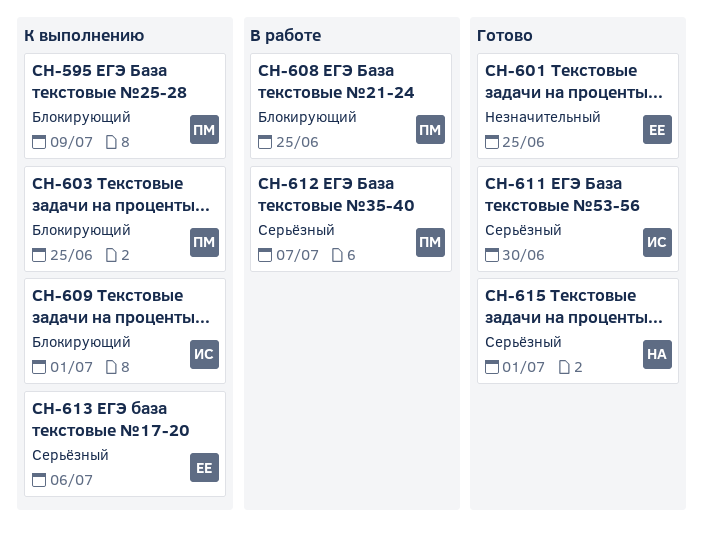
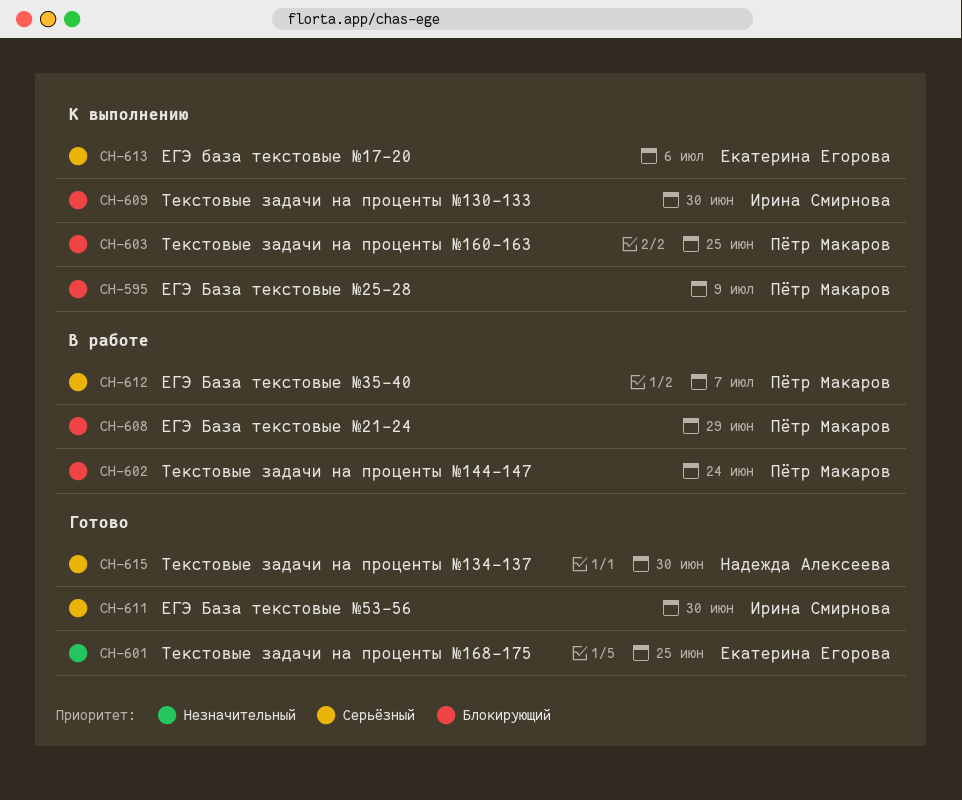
CH-602: none -> present
CH-608, due: Jun 25 -> Jun 29
CH-609, due: Jul 1 -> Jun 30
CH-615, due: Jul 1 -> Jun 30

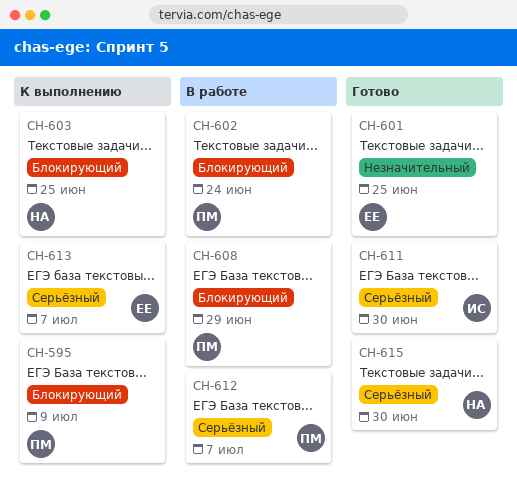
CH-603, owner: Пётр Макаров -> Надежда Алексеева
CH-609: present -> none
CH-613, due: Jul 6 -> Jul 7

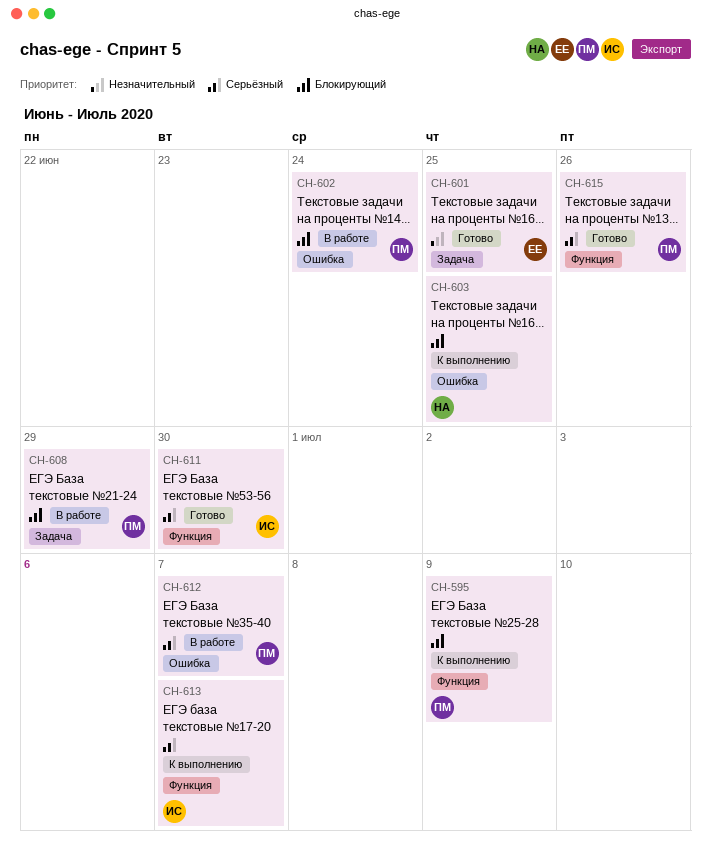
CH-613, owner: ЕЕ -> ИС
CH-615, owner: НА -> ПМ
CH-615, due: Jun 30 -> Jun 26

